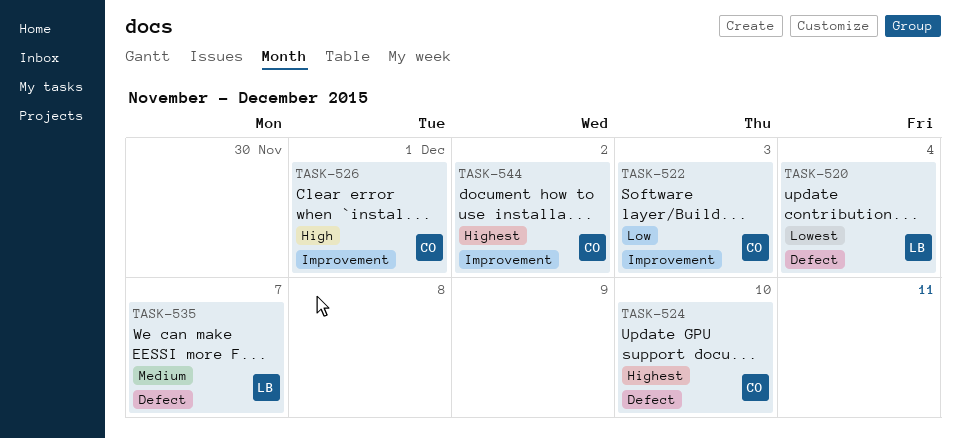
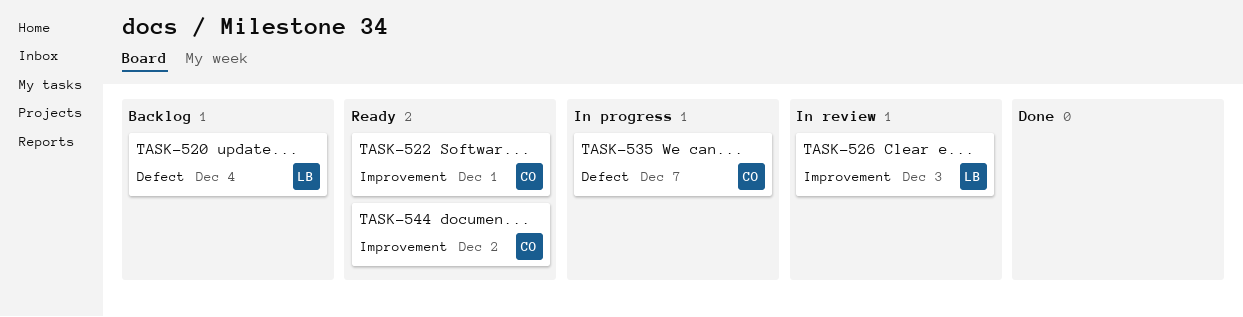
TASK-522, due: Dec 3 -> Dec 1
TASK-524: present -> none
TASK-526, owner: CO -> LB
TASK-526, due: Dec 1 -> Dec 3
TASK-535, owner: LB -> CO

